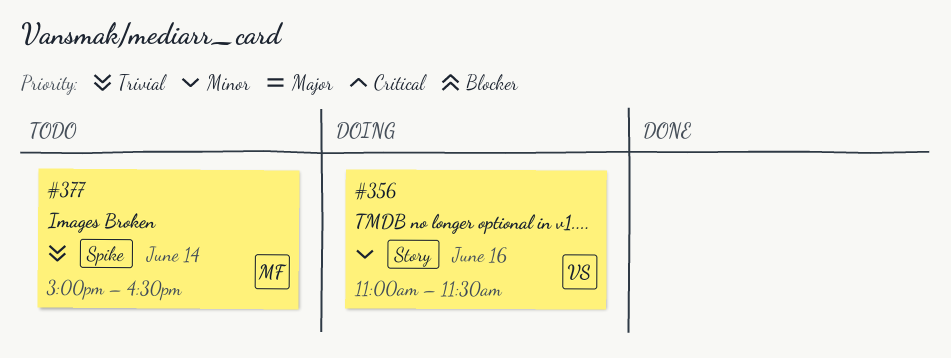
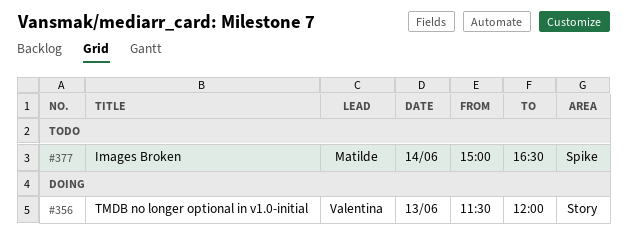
#356, day: Jun 16 -> Jun 13
#356, begins: 11:00 -> 11:30
#356, ends: 11:30 -> 12:00

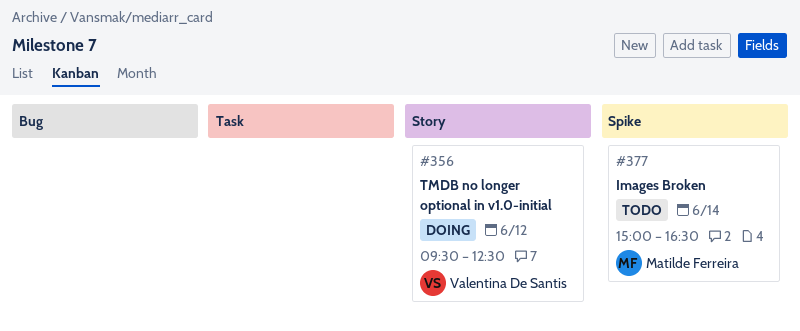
#356, day: Jun 13 -> Jun 12
#356, begins: 11:30 -> 09:30
#356, ends: 12:00 -> 12:30

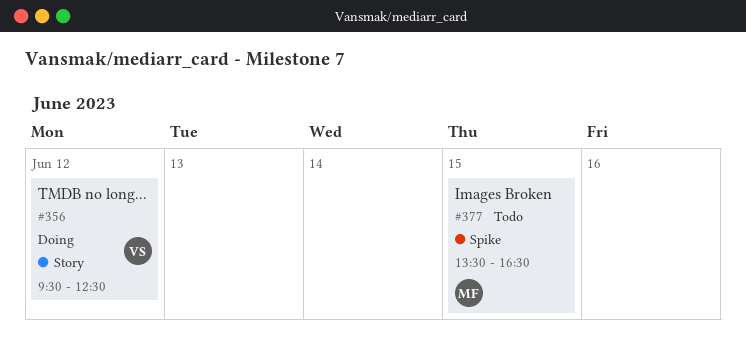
#377, day: Jun 14 -> Jun 15
#377, begins: 15:00 -> 13:30

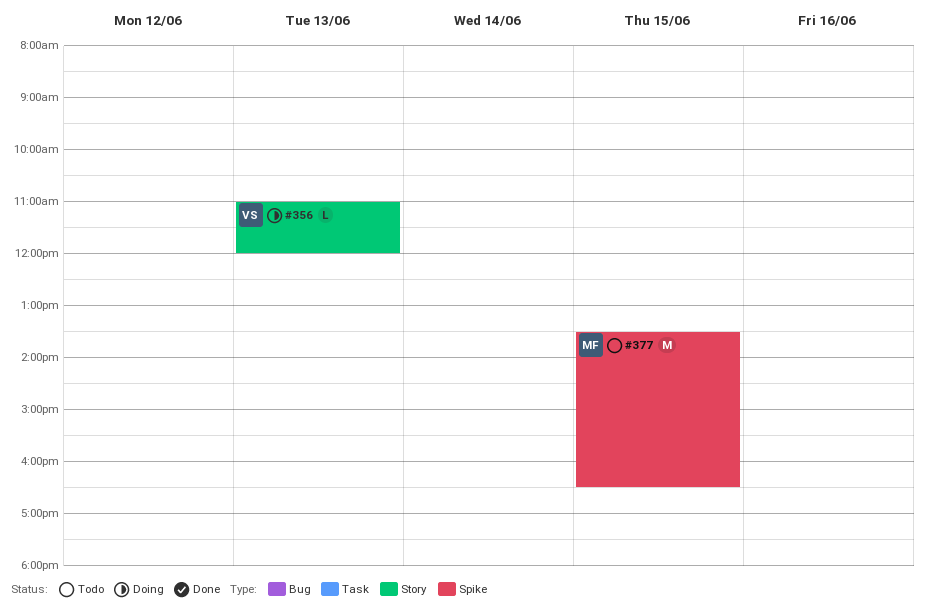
#356, day: Jun 12 -> Jun 13
#356, begins: 09:30 -> 11:00
#356, ends: 12:30 -> 12:00

